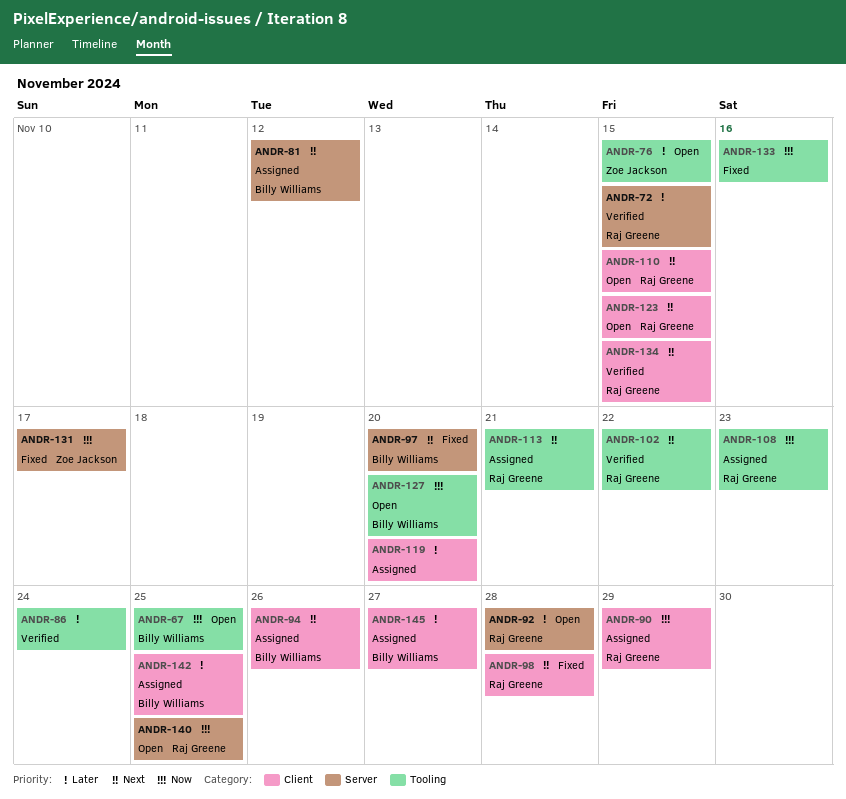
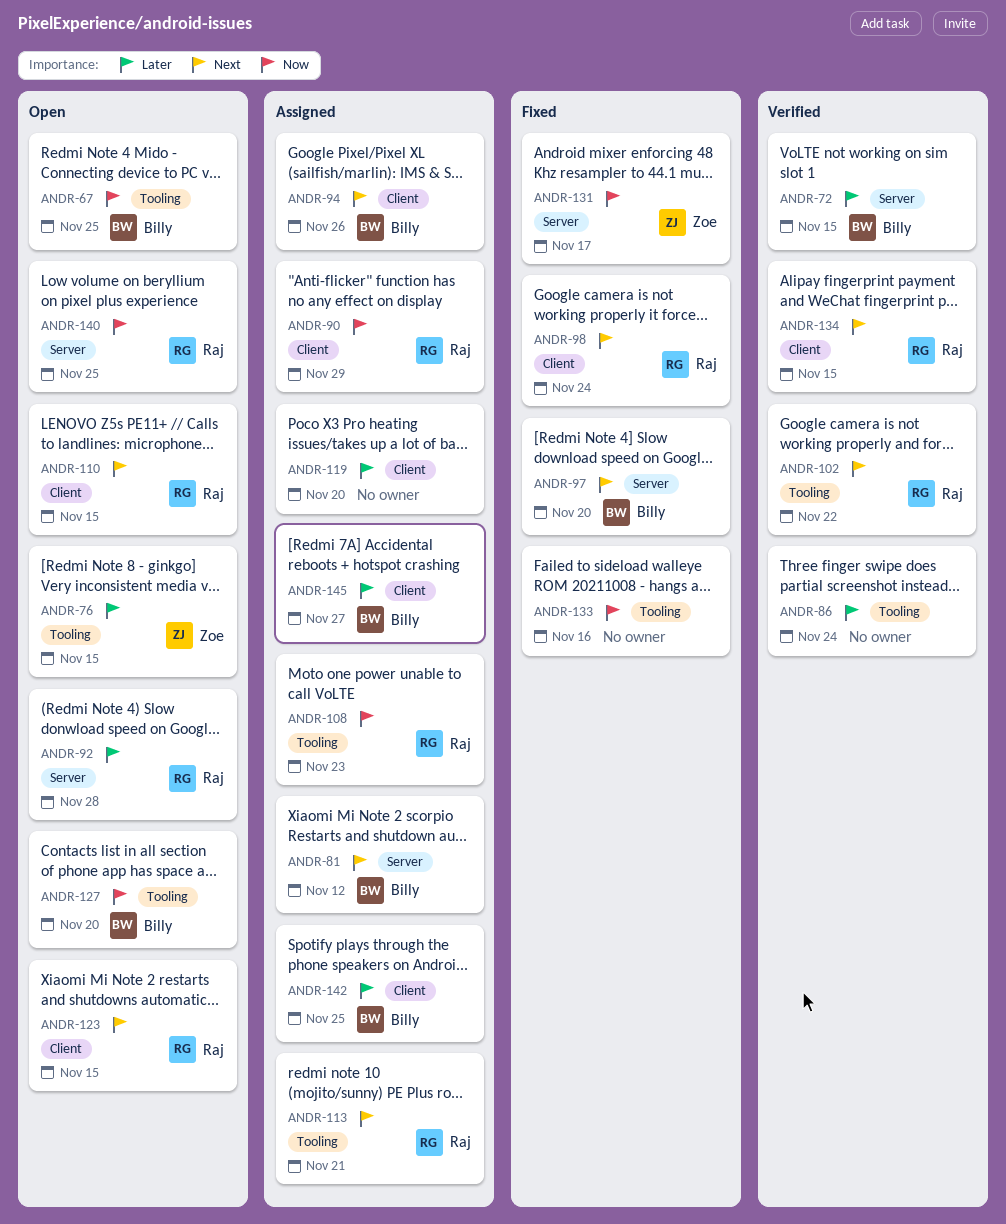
ANDR-72, owner: Raj Greene -> Billy Williams
ANDR-98, due: Nov 28 -> Nov 24

